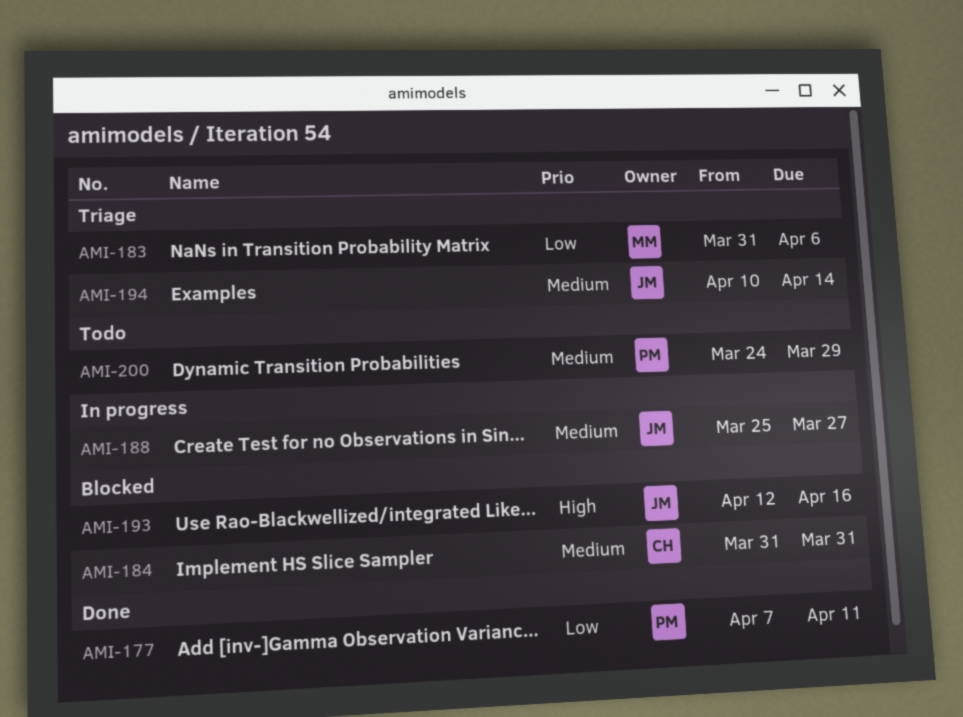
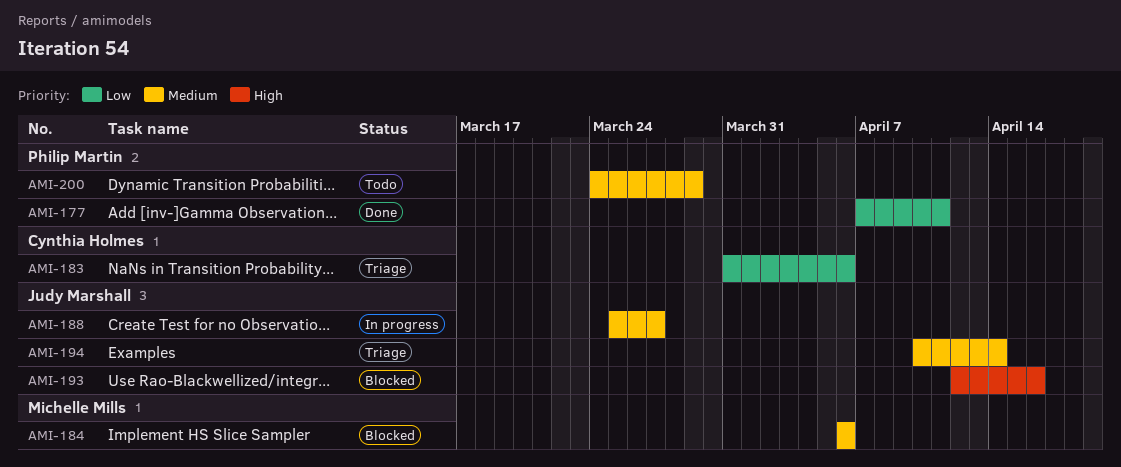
AMI-183, owner: Michelle Mills -> Cynthia Holmes
AMI-184, owner: Cynthia Holmes -> Michelle Mills
AMI-184, start: Mar 31 -> Apr 6
AMI-184, due: Mar 31 -> Apr 6

